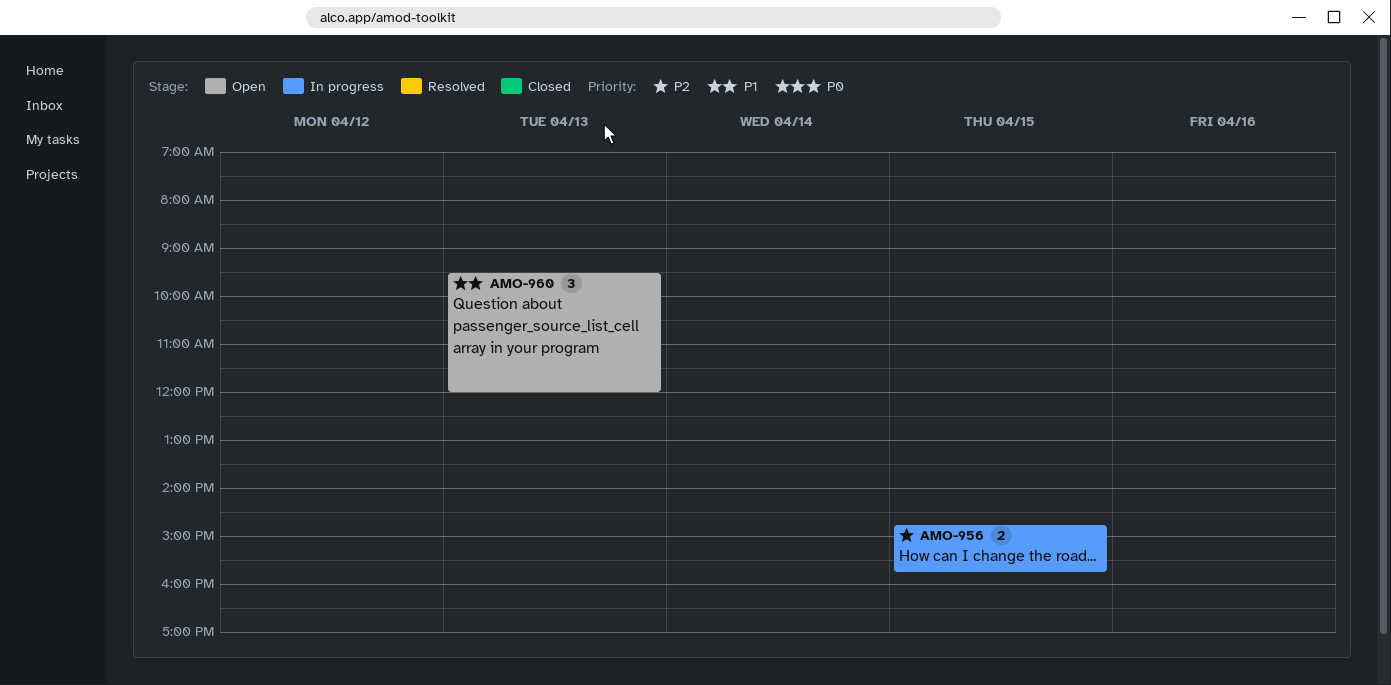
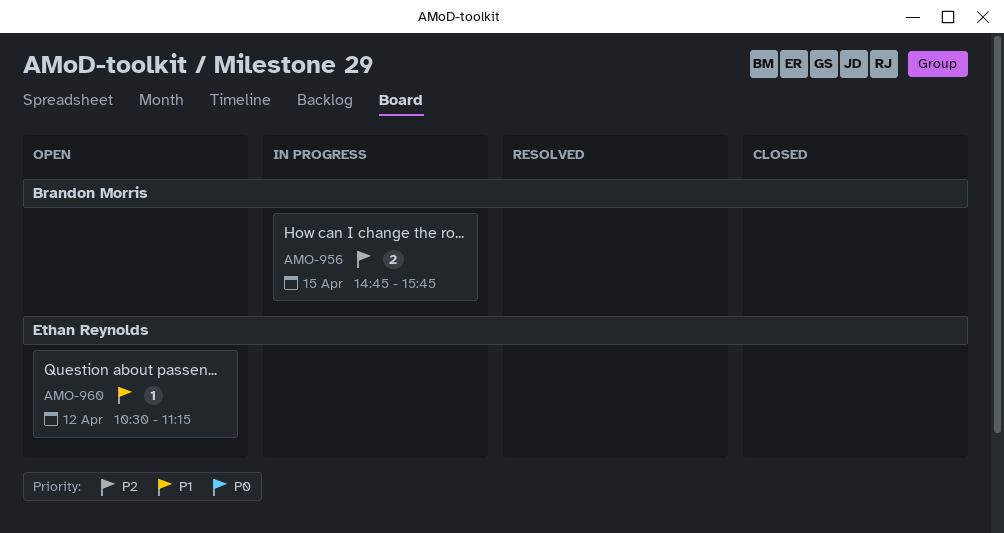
AMO-960, estimate: 3 -> 1
AMO-960, day: Apr 13 -> Apr 12
AMO-960, begins: 09:30 -> 10:30
AMO-960, ends: 12:00 -> 11:15

